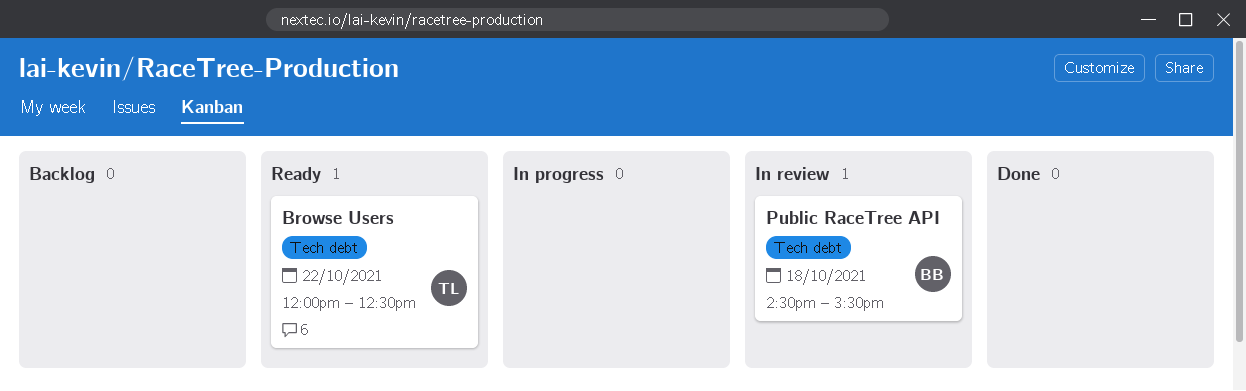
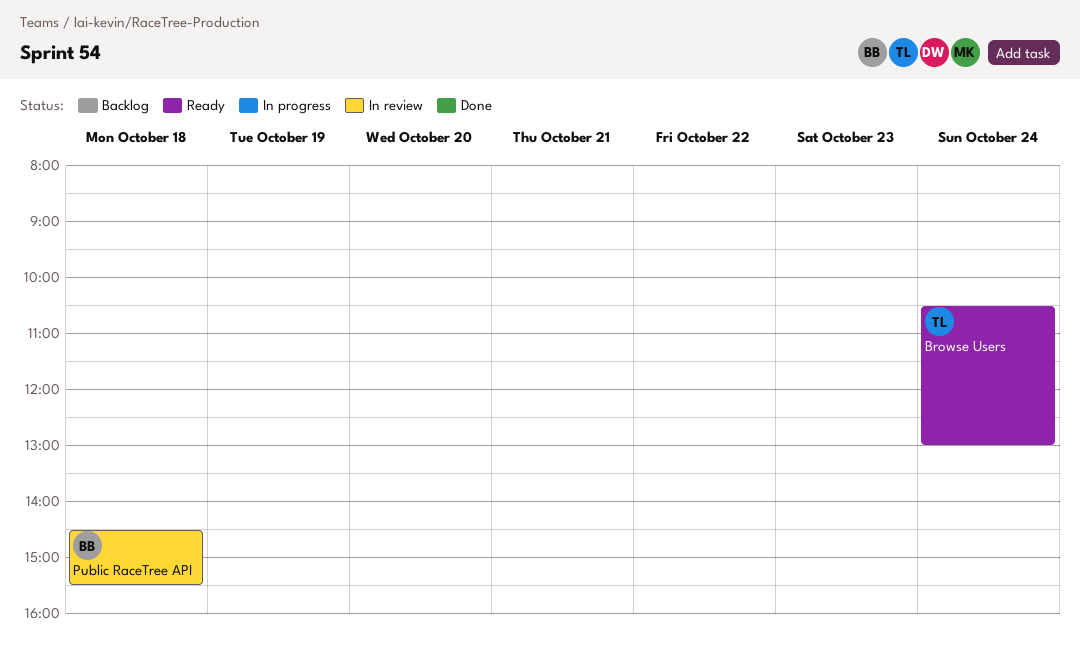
Browse Users, day: Oct 22 -> Oct 24
Browse Users, begins: 12:00 -> 10:30
Browse Users, ends: 12:30 -> 13:00

